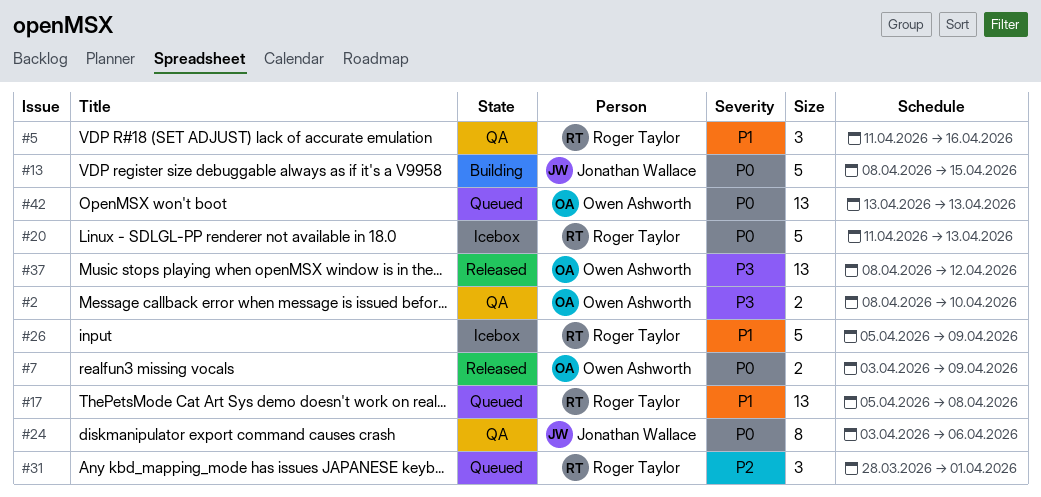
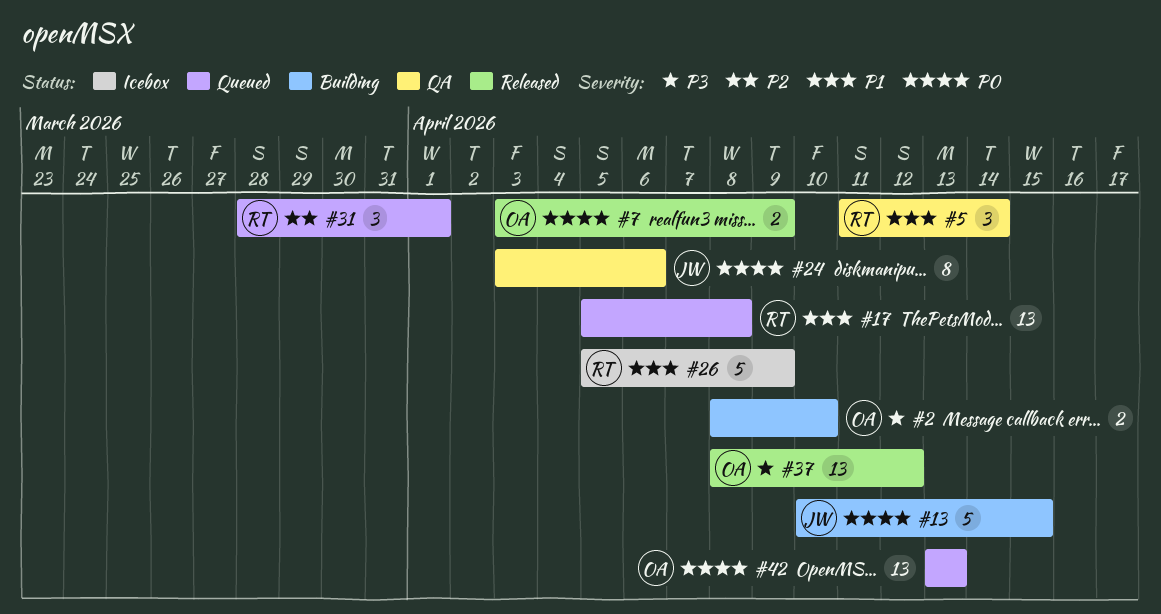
#2, status: QA -> Building
#5, due: Apr 16 -> Apr 14
#13, start: Apr 8 -> Apr 10
#20: present -> none

